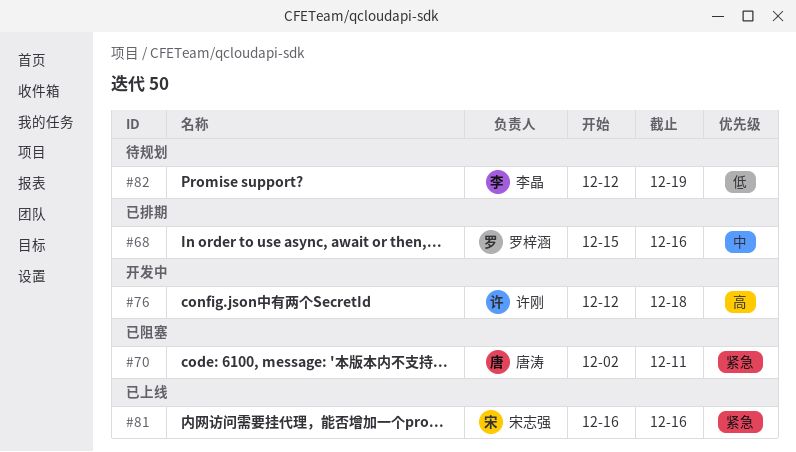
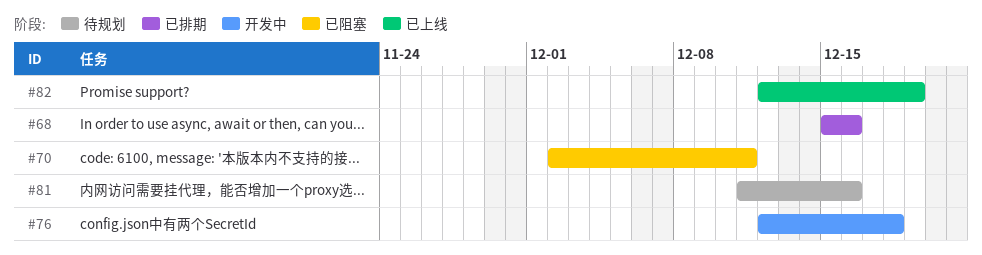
#81, status: 已上线 -> 待规划
#81, start: Dec 16 -> Dec 11
#82, status: 待规划 -> 已上线

